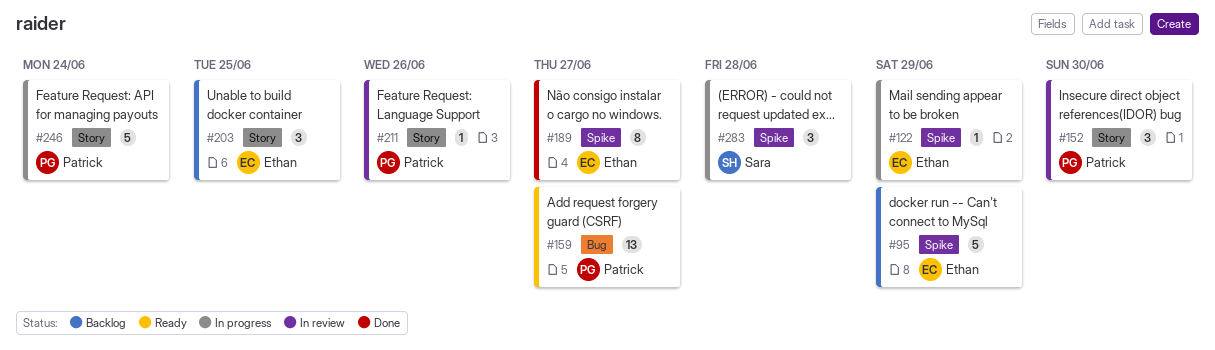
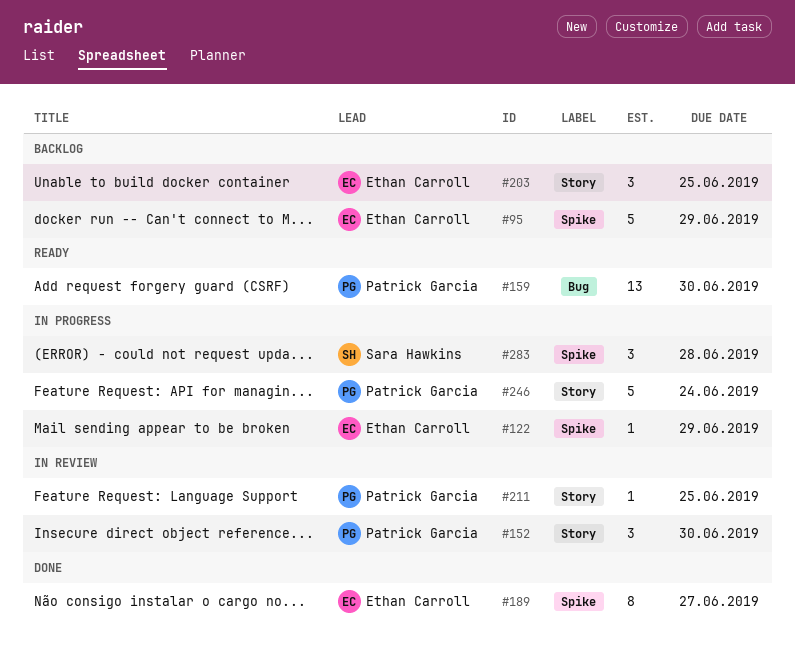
#159, due: Jun 27 -> Jun 30
#211, due: Jun 26 -> Jun 25

